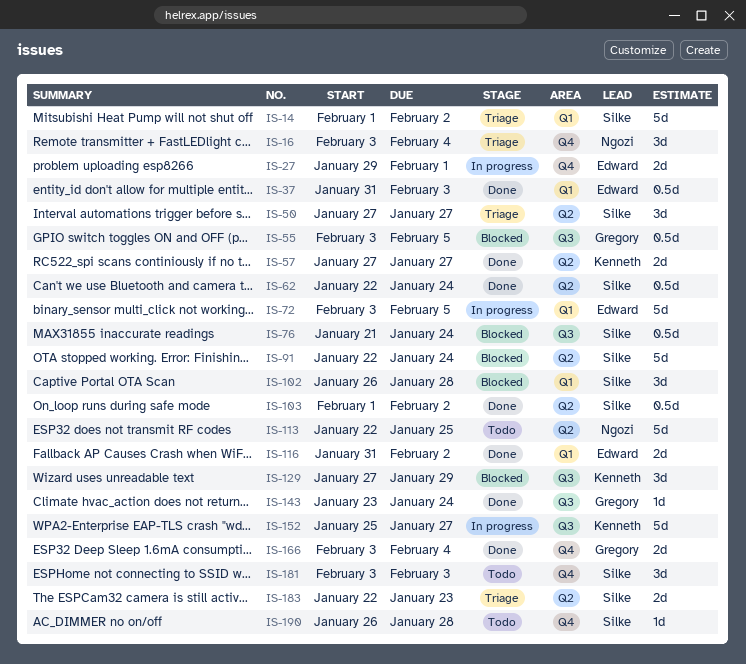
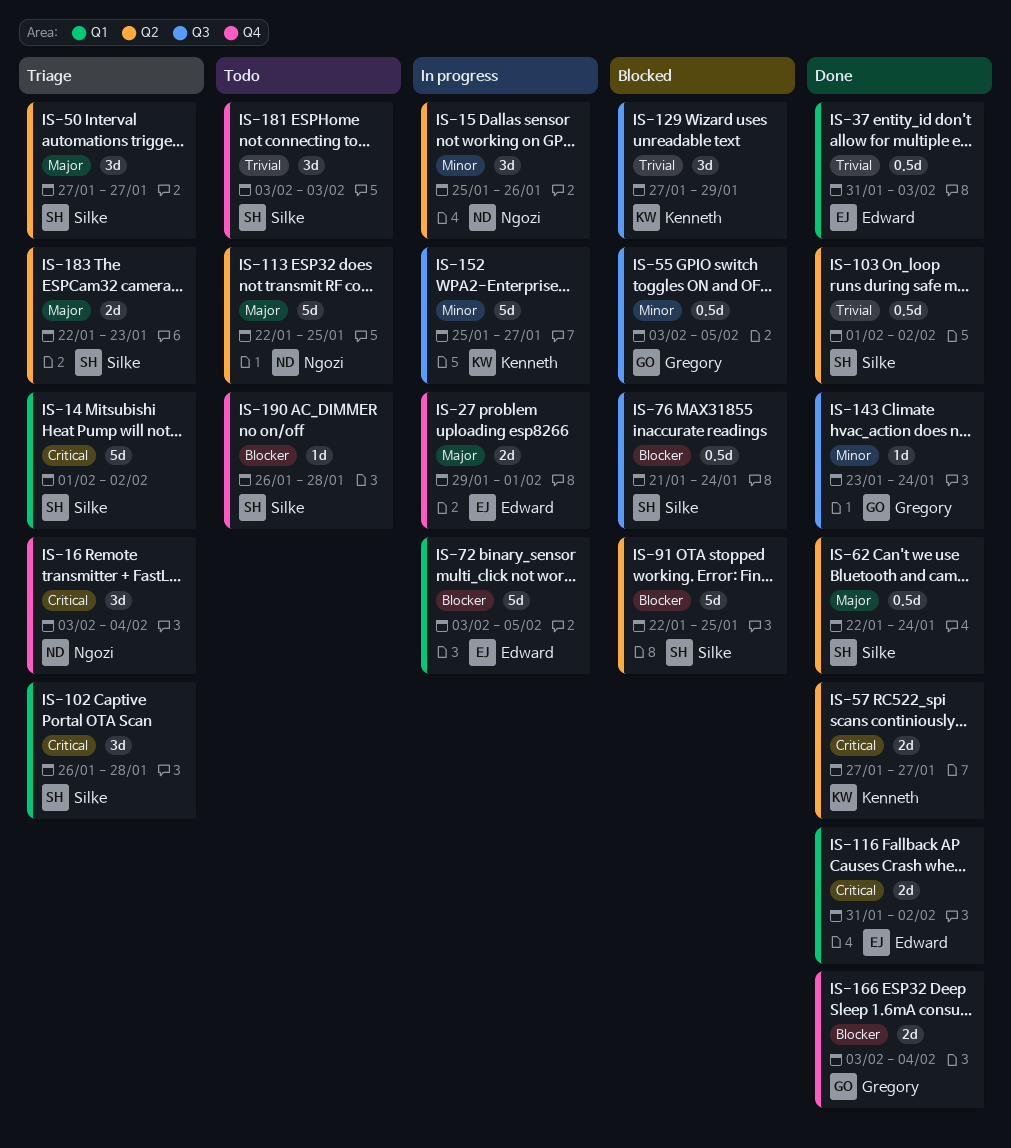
IS-15: none -> present
IS-91, due: Jan 24 -> Jan 25
IS-102, status: Blocked -> Triage

